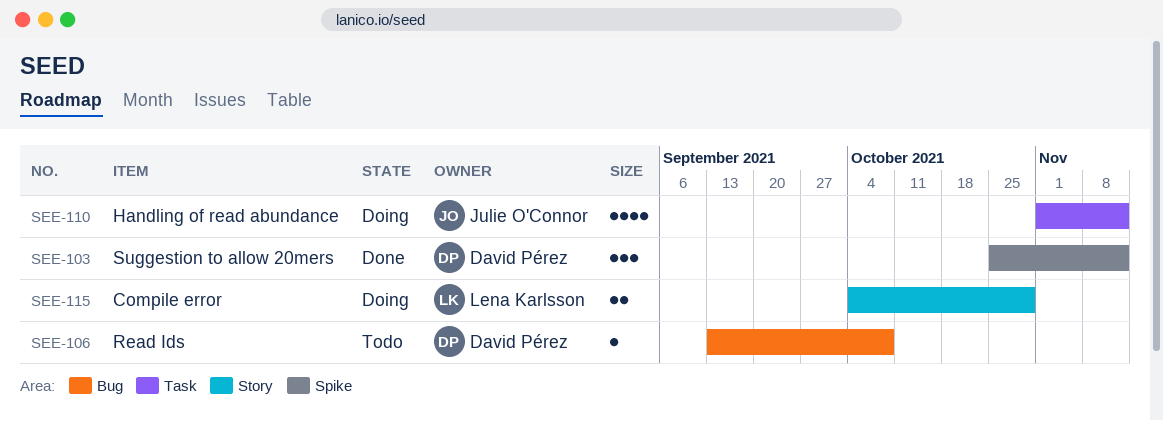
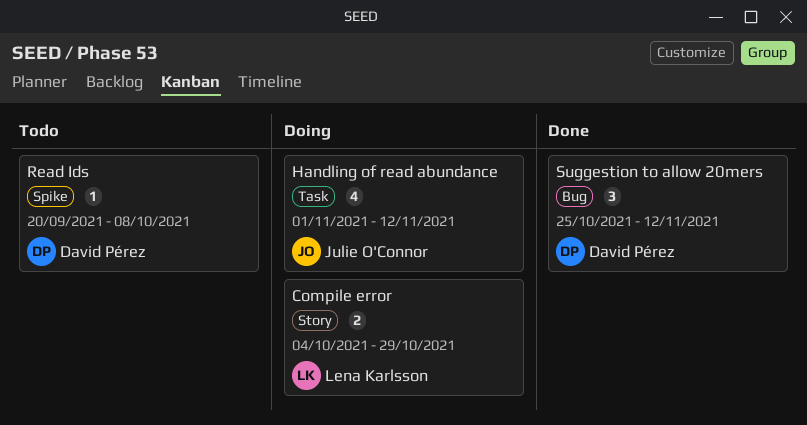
Read Ids, label: Bug -> Spike
Read Ids, start: Sep 13 -> Sep 20
Suggestion to allow 20mers, label: Spike -> Bug

